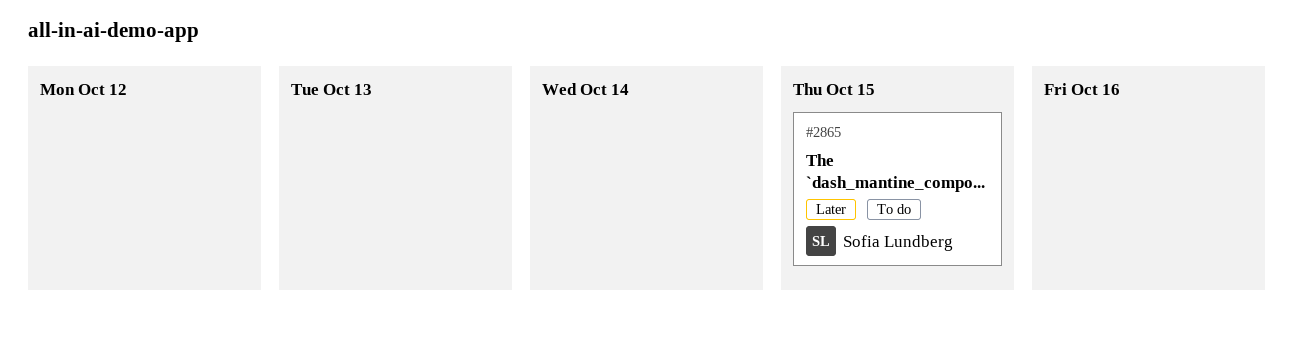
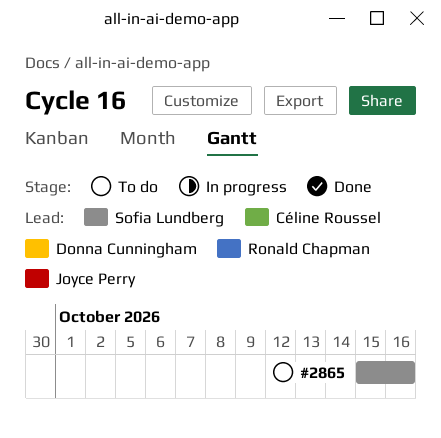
#2865, due: Oct 15 -> Oct 16

